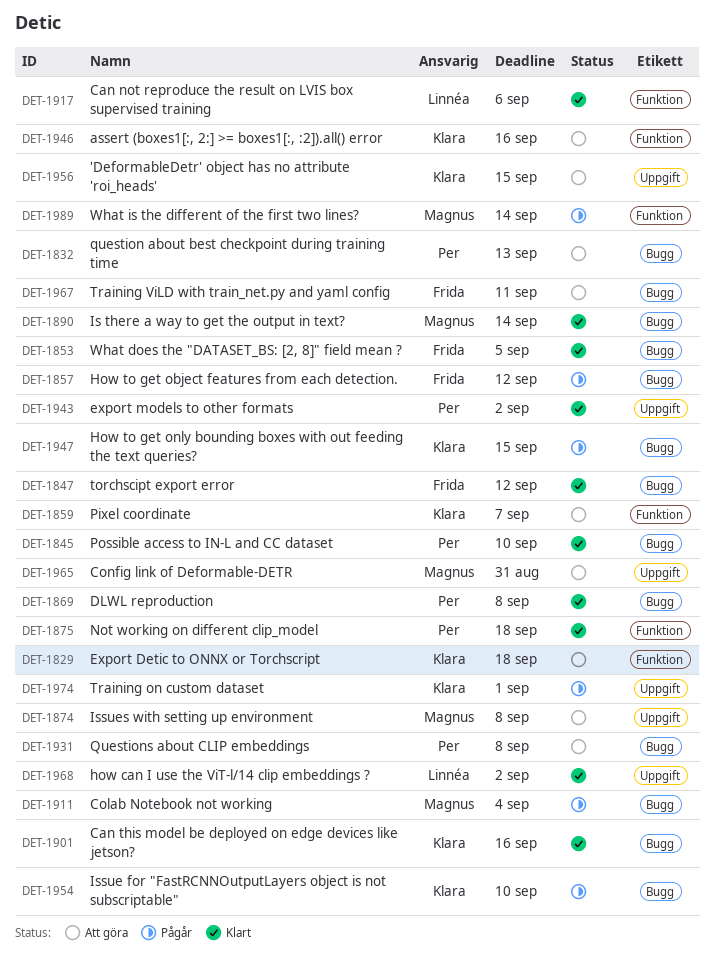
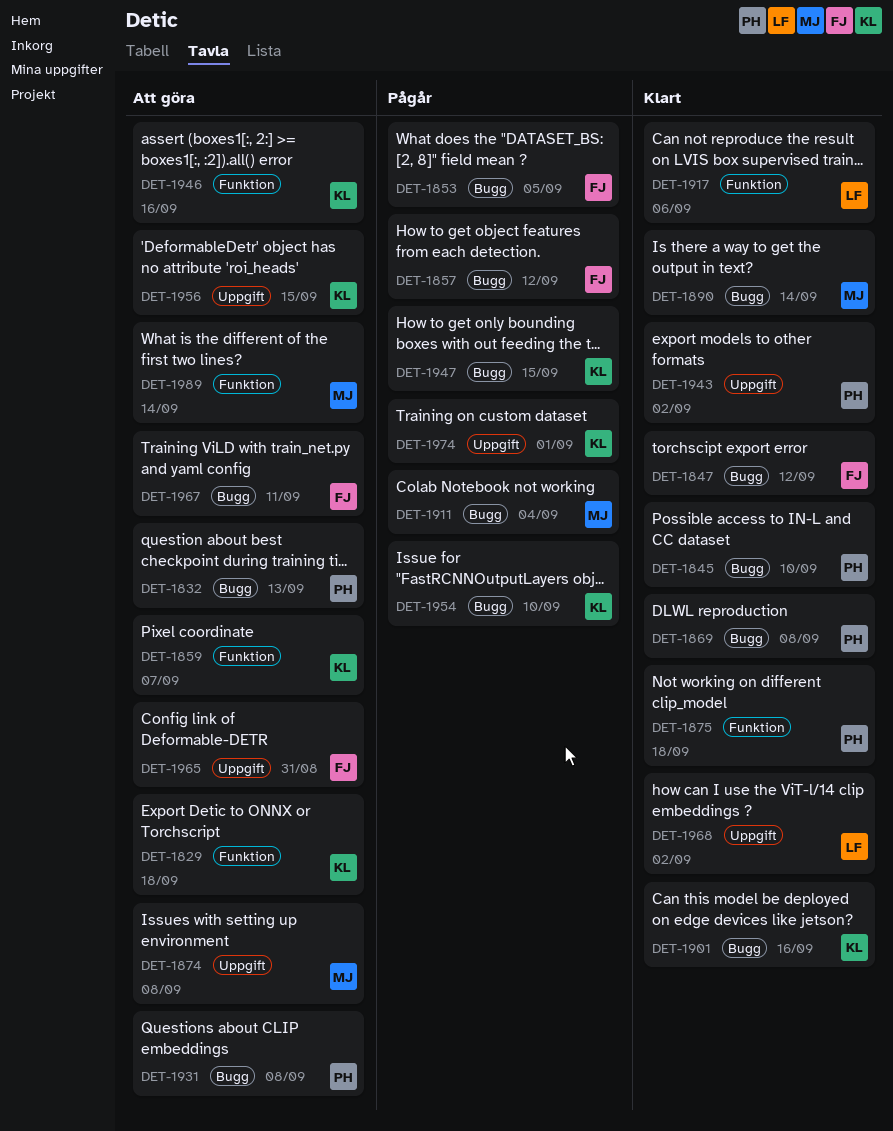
DET-1853, status: Klart -> Pågår
DET-1965, owner: Magnus -> Frida
DET-1989, status: Pågår -> Att göra

